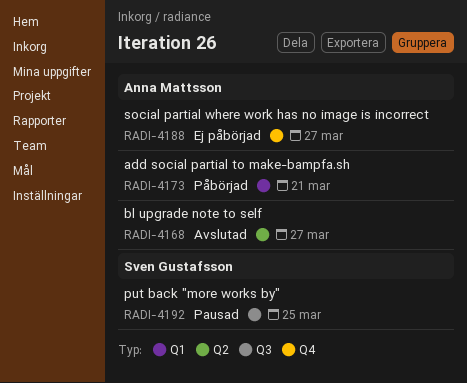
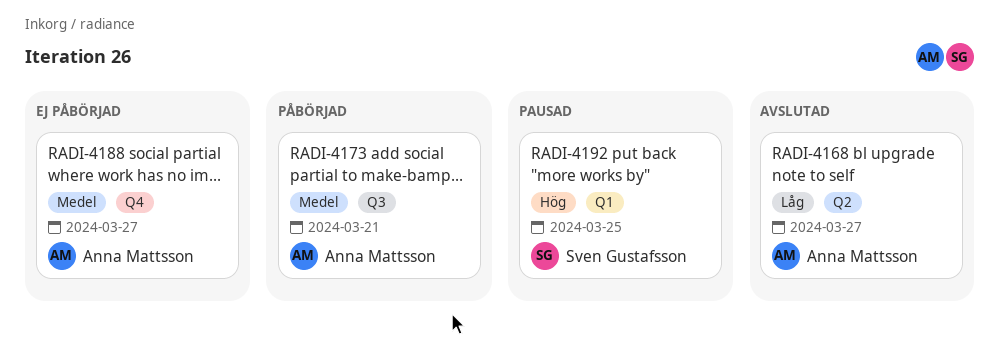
RADI-4173, label: Q1 -> Q3
RADI-4192, label: Q3 -> Q1

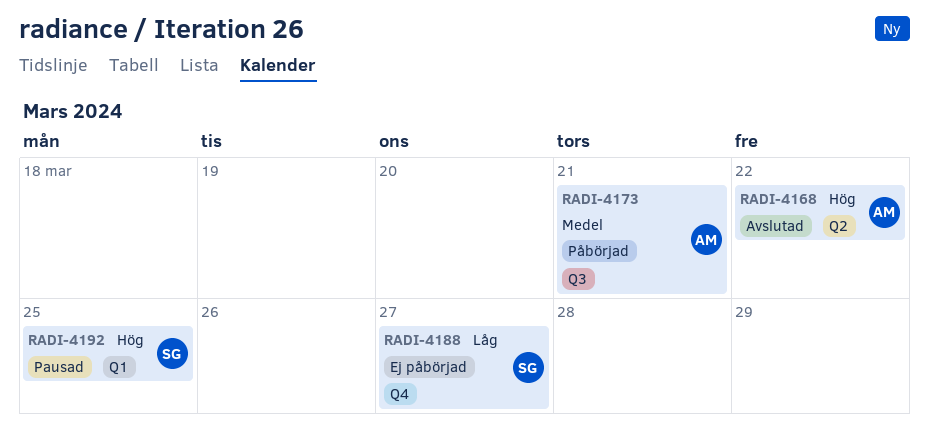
RADI-4168, priority: Låg -> Hög
RADI-4168, due: Mar 27 -> Mar 22
RADI-4188, owner: Anna Mattsson -> Sven Gustafsson
RADI-4188, priority: Medel -> Låg

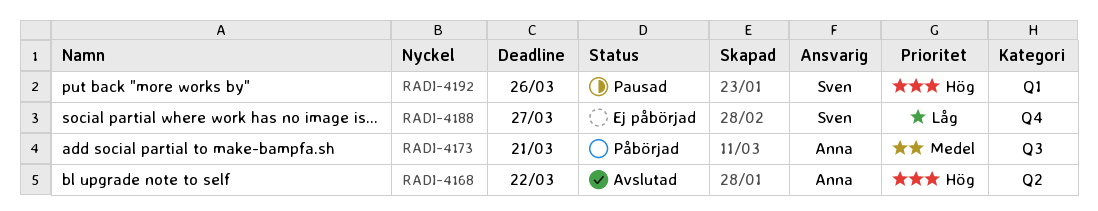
RADI-4192, due: Mar 25 -> Mar 26

